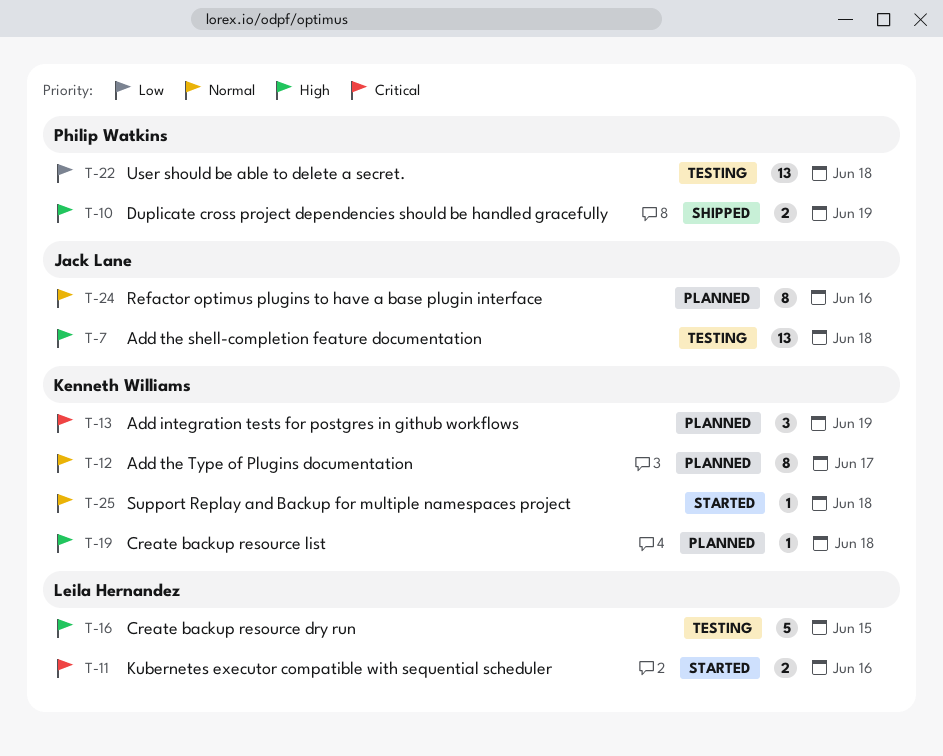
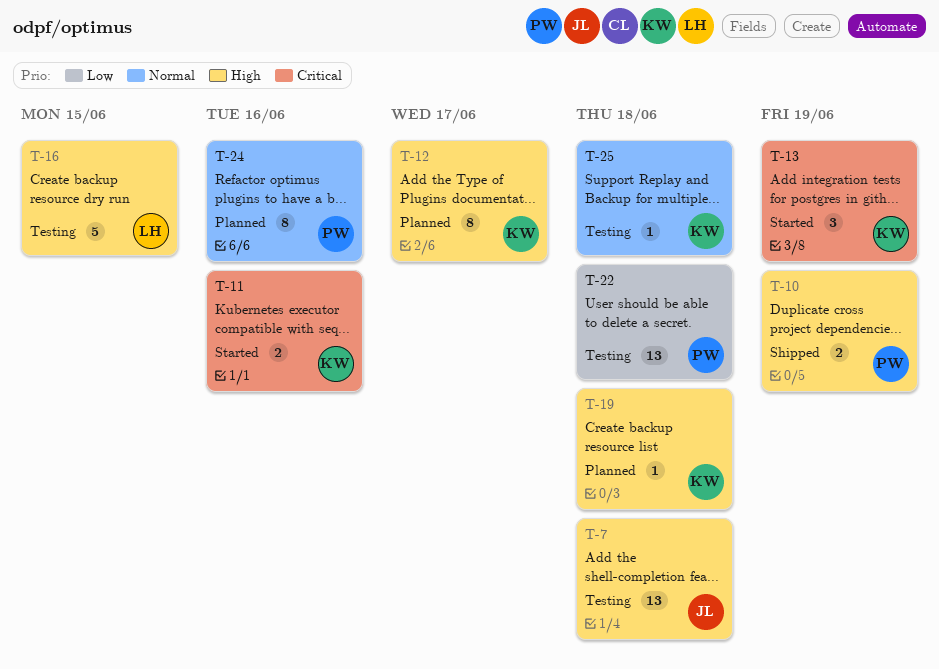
T-11, owner: Leila Hernandez -> Kenneth Williams
T-12, priority: Normal -> High
T-13, status: Planned -> Started
T-24, owner: Jack Lane -> Philip Watkins
T-25, status: Started -> Testing

